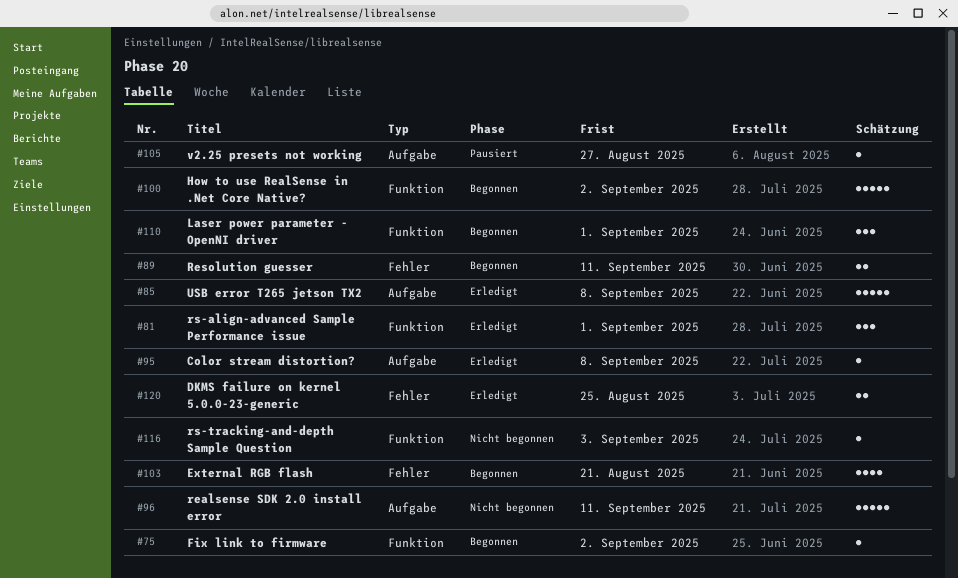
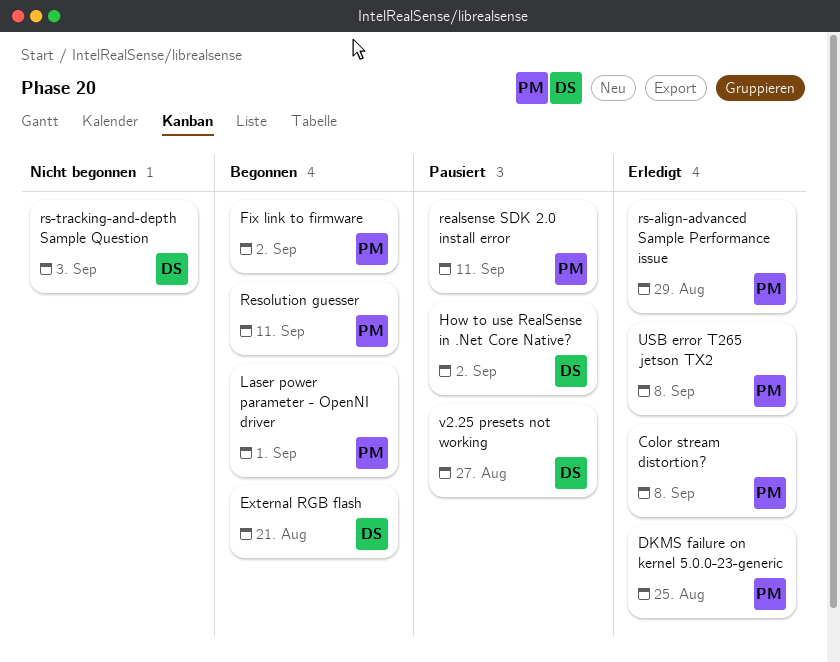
How to use RealSense in .Net Core Native?, status: Begonnen -> Pausiert
realsense SDK 2.0 install error, status: Nicht begonnen -> Pausiert
rs-align-advanced Sample Performance issue, due: Sep 1 -> Aug 29

